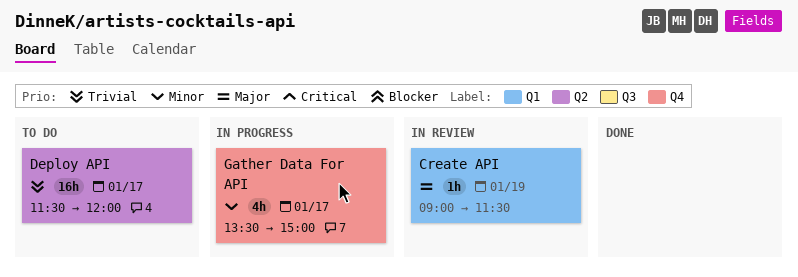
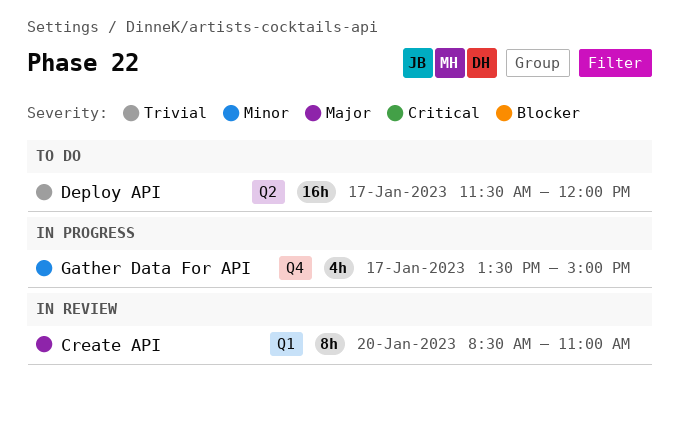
Create API, estimate: 1h -> 8h
Create API, day: Jan 19 -> Jan 20
Create API, begins: 09:00 -> 08:30
Create API, ends: 11:30 -> 11:00

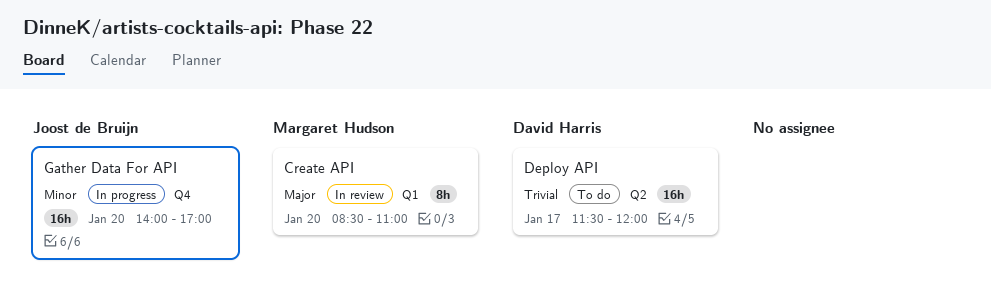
Gather Data For API, estimate: 4h -> 16h
Gather Data For API, day: Jan 17 -> Jan 20
Gather Data For API, begins: 13:30 -> 14:00
Gather Data For API, ends: 15:00 -> 17:00

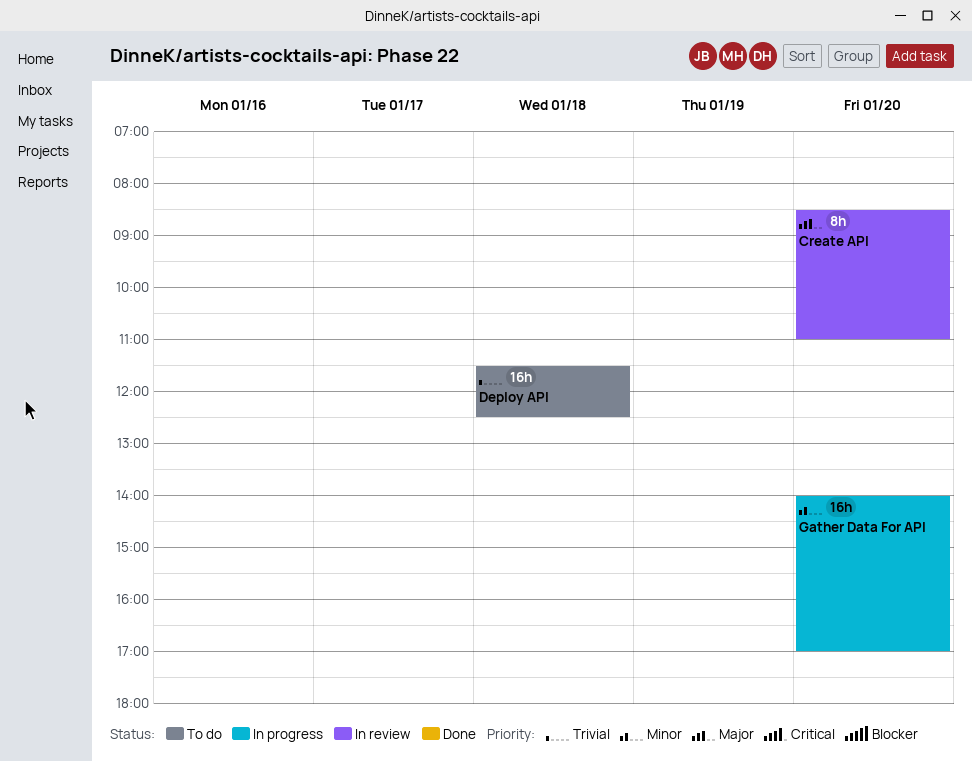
Deploy API, day: Jan 17 -> Jan 18
Deploy API, ends: 12:00 -> 12:30

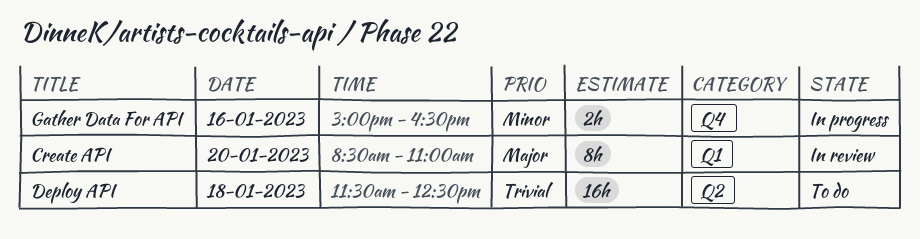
Gather Data For API, estimate: 16h -> 2h
Gather Data For API, day: Jan 20 -> Jan 16
Gather Data For API, begins: 14:00 -> 15:00
Gather Data For API, ends: 17:00 -> 16:30

